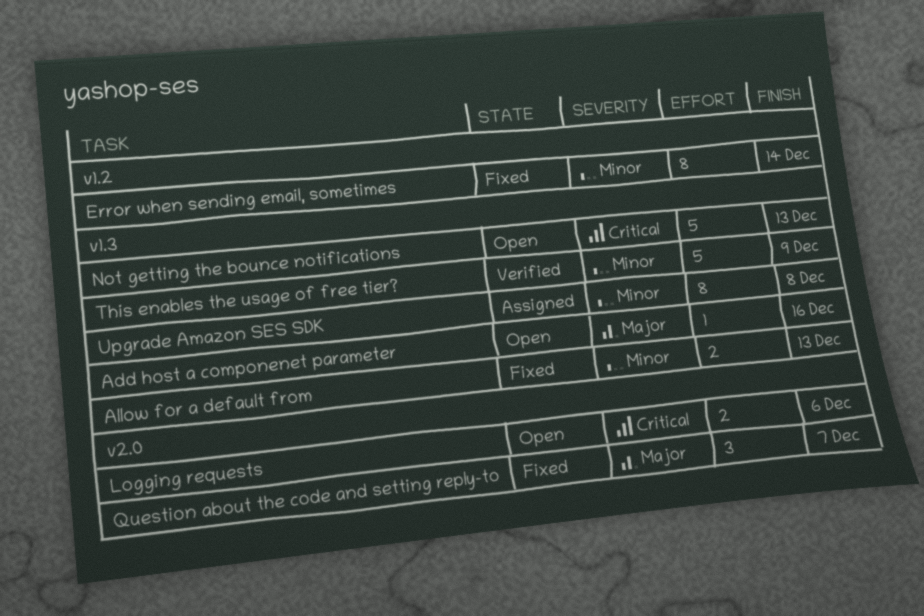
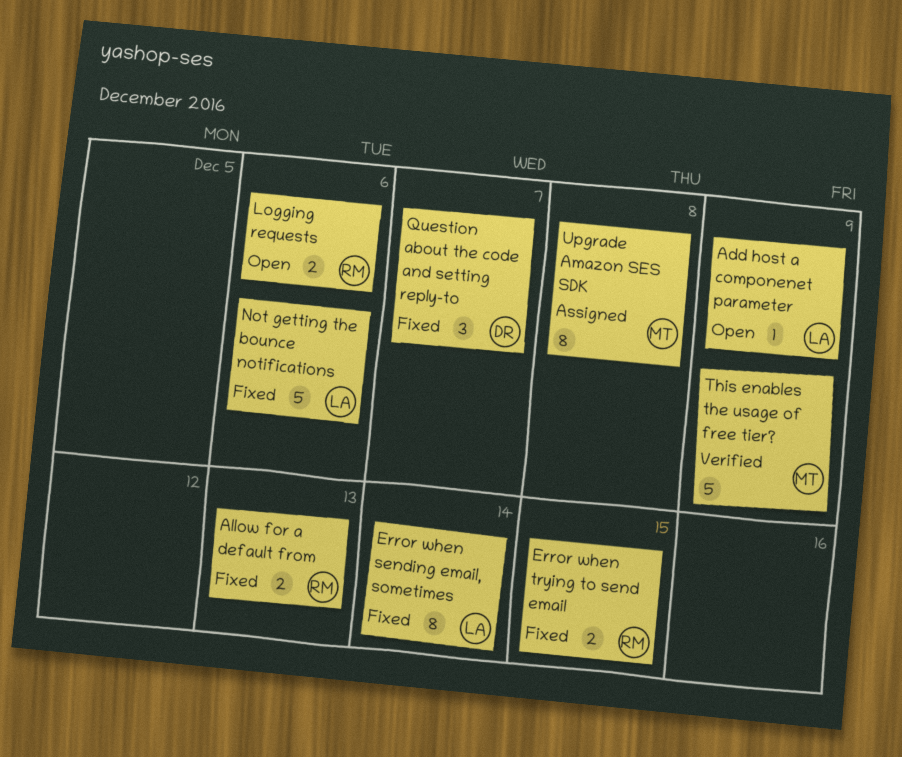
Add host a componenet parameter, due: Dec 16 -> Dec 9
Error when trying to send email: none -> present
Not getting the bounce notifications, status: Open -> Fixed
Not getting the bounce notifications, due: Dec 13 -> Dec 6

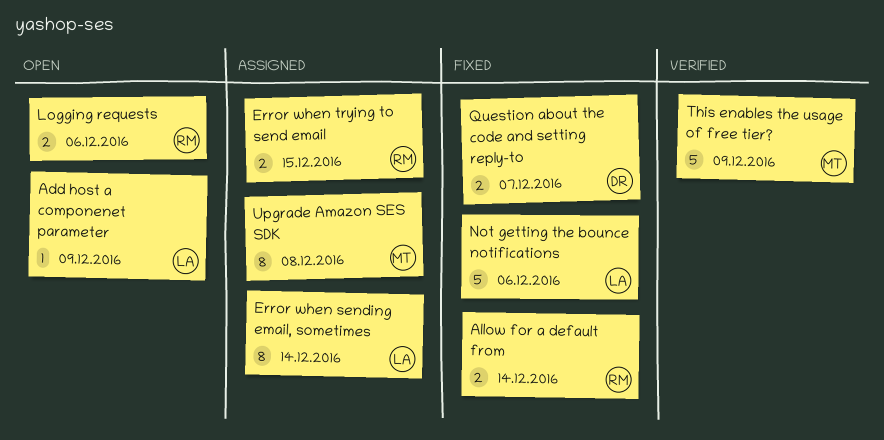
Allow for a default from, due: Dec 13 -> Dec 14
Error when sending email, sometimes, status: Fixed -> Assigned
Error when trying to send email, status: Fixed -> Assigned
Question about the code and setting reply-to, estimate: 3 -> 2

